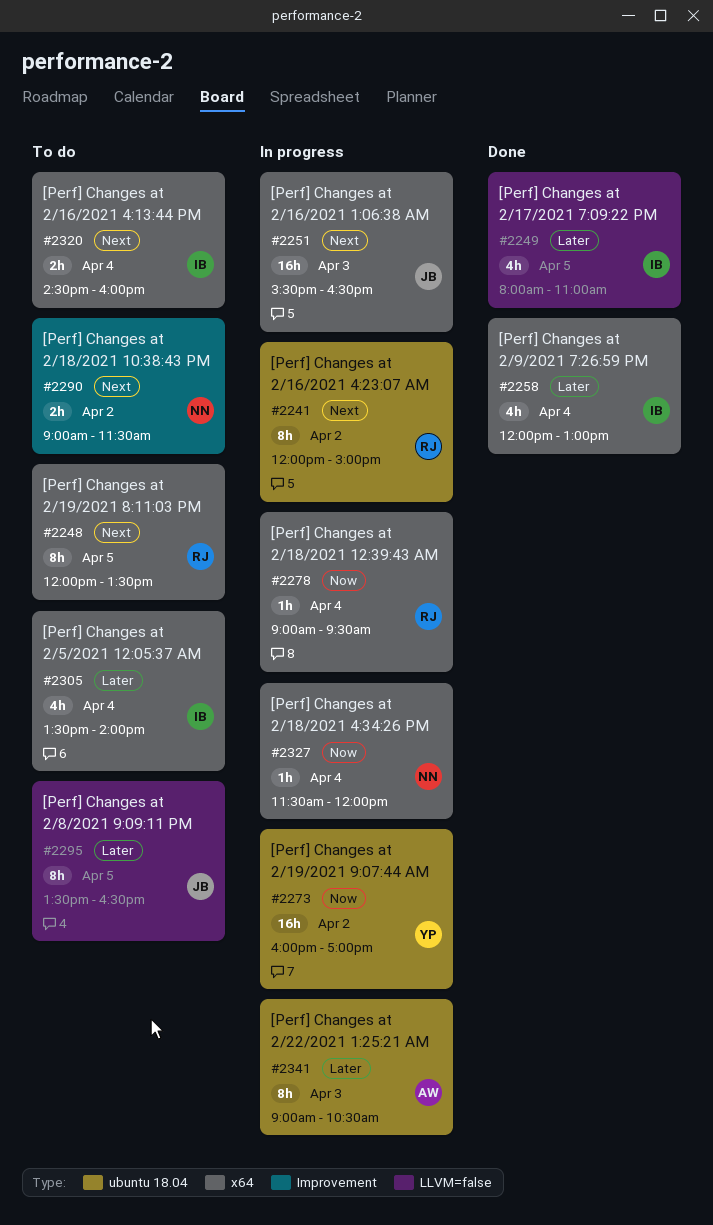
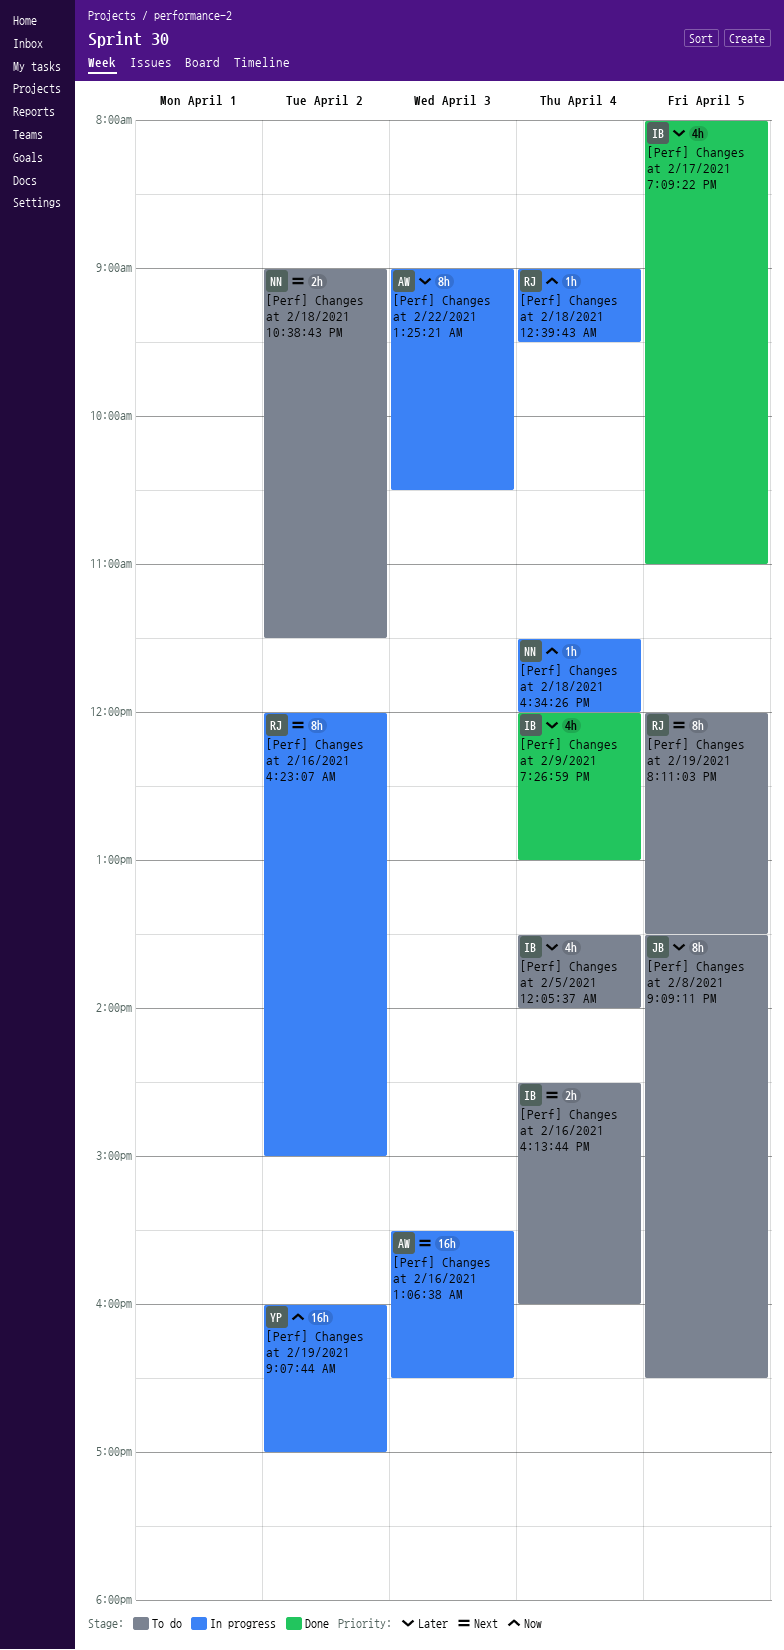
[Perf] Changes at 2/16/2021 1:06:38 AM, owner: JB -> AW

